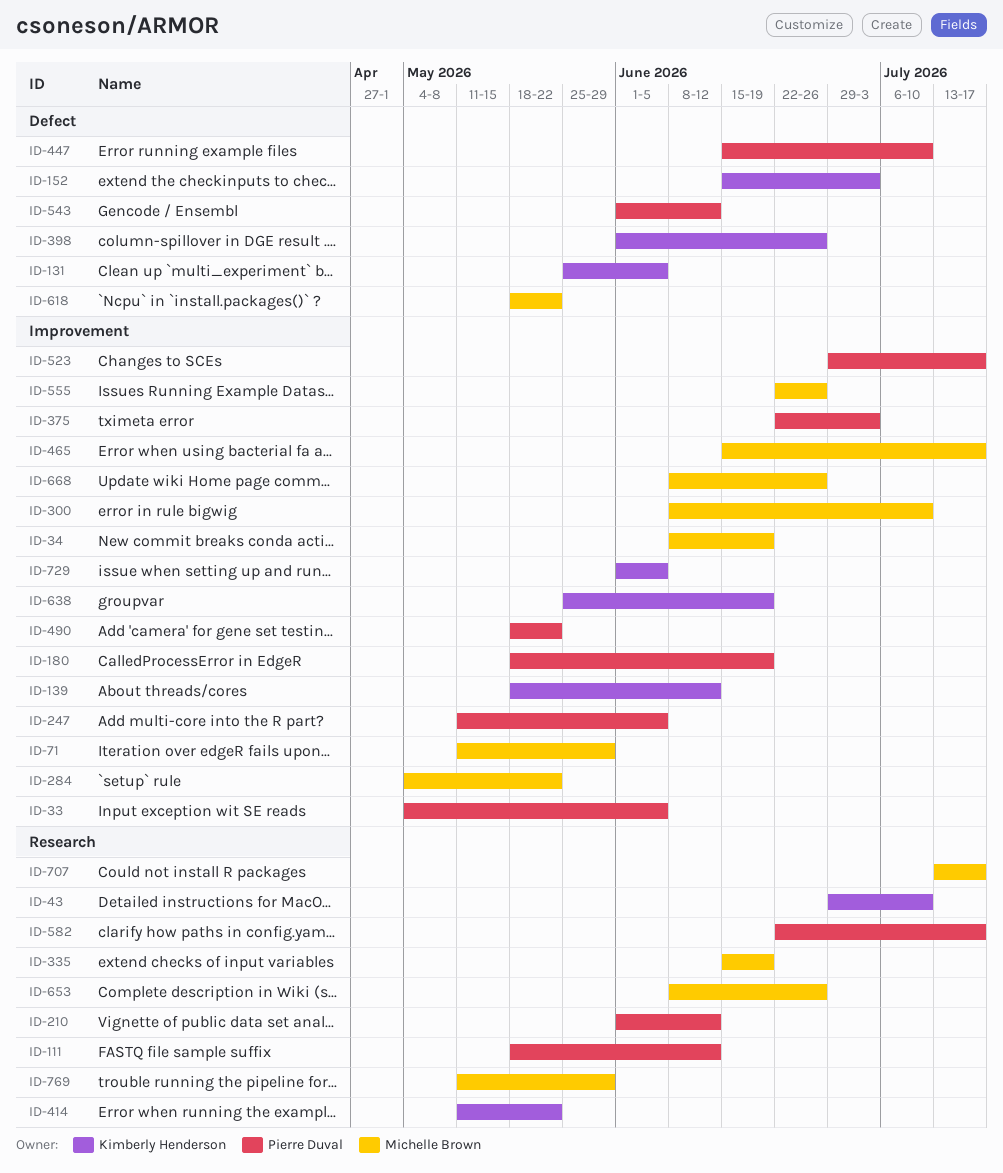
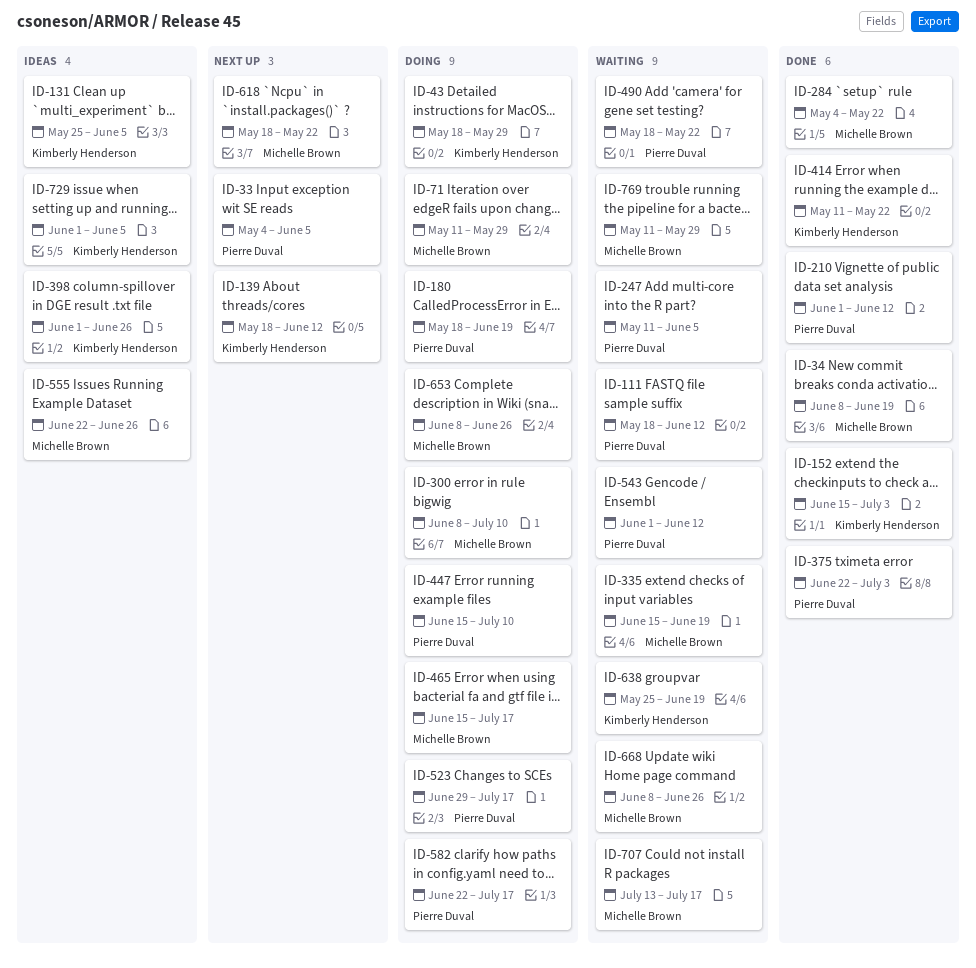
ID-43, start: Jun 29 -> May 18
ID-43, due: Jul 10 -> May 29

